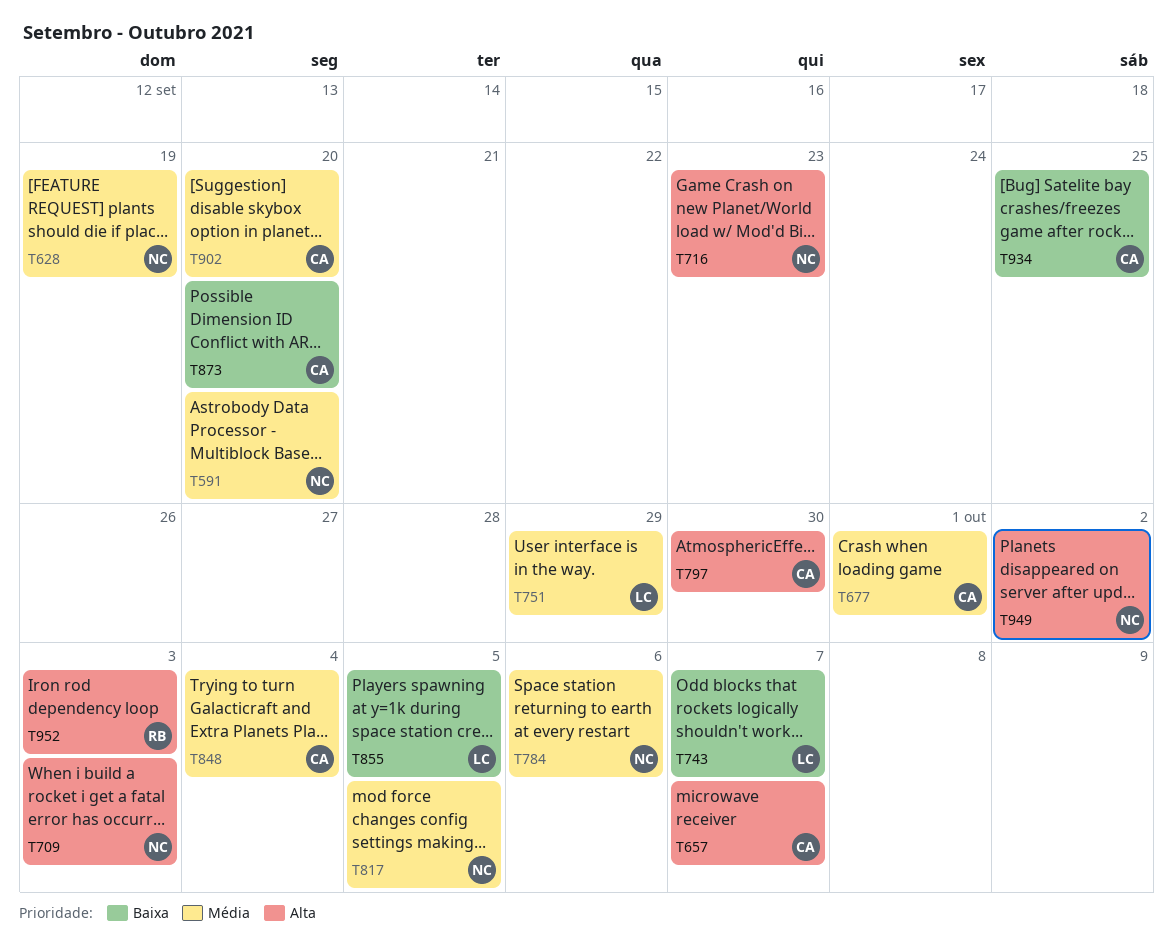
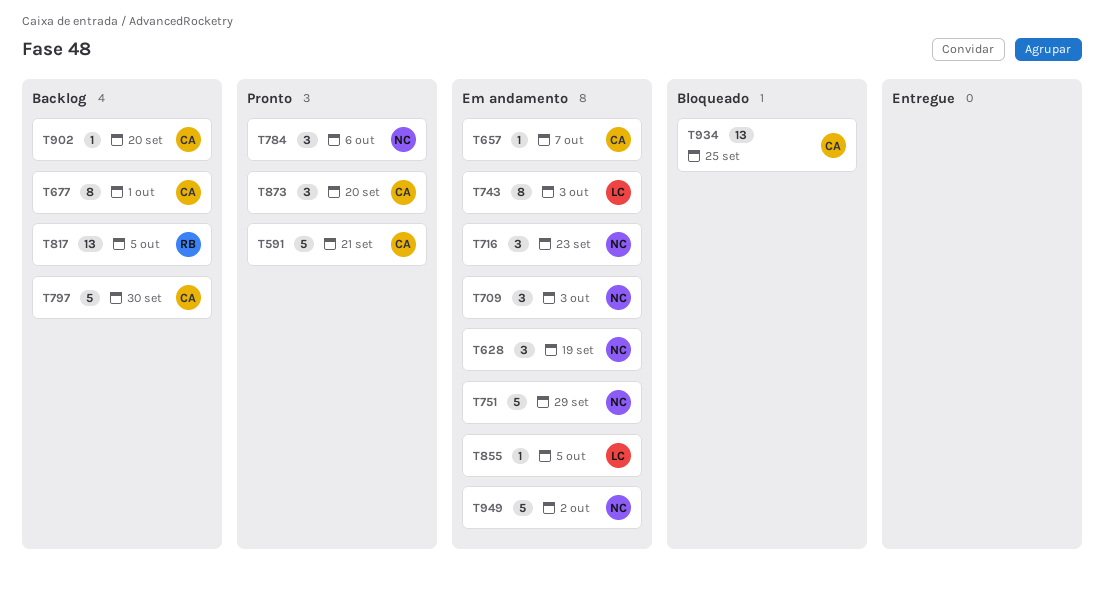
T591, owner: NC -> CA
T591, due: Sep 20 -> Sep 21
T743, due: Oct 7 -> Oct 3
T751, owner: LC -> NC
T817, owner: NC -> RB
T848: present -> none
T952: present -> none

